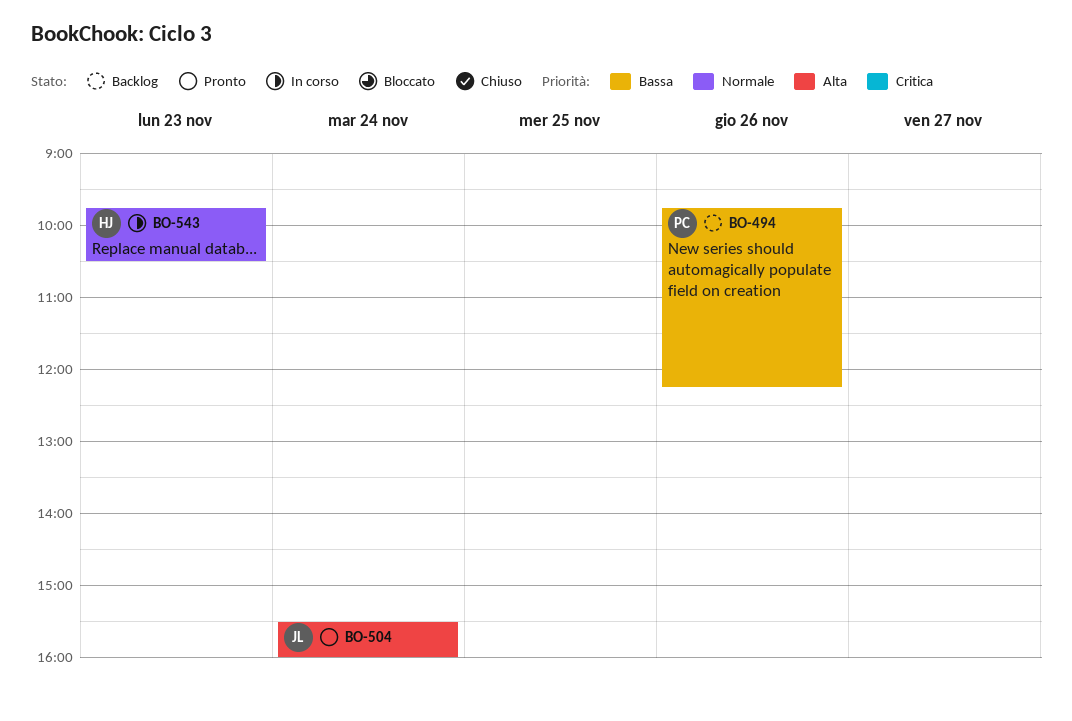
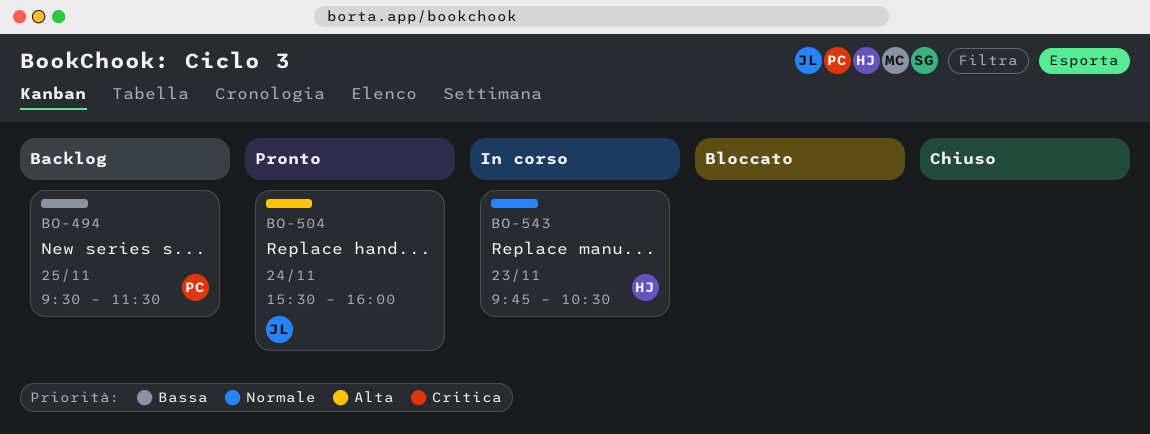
BO-494, day: Nov 26 -> Nov 25
BO-494, begins: 09:45 -> 09:30
BO-494, ends: 12:15 -> 11:30

